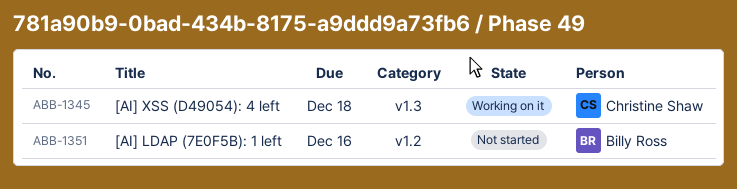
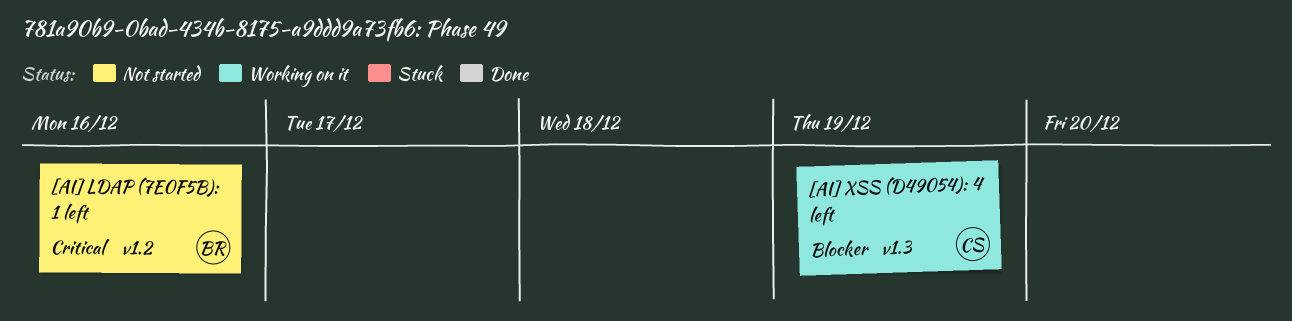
[AI] XSS (D49054): 4 left, due: Dec 18 -> Dec 19

